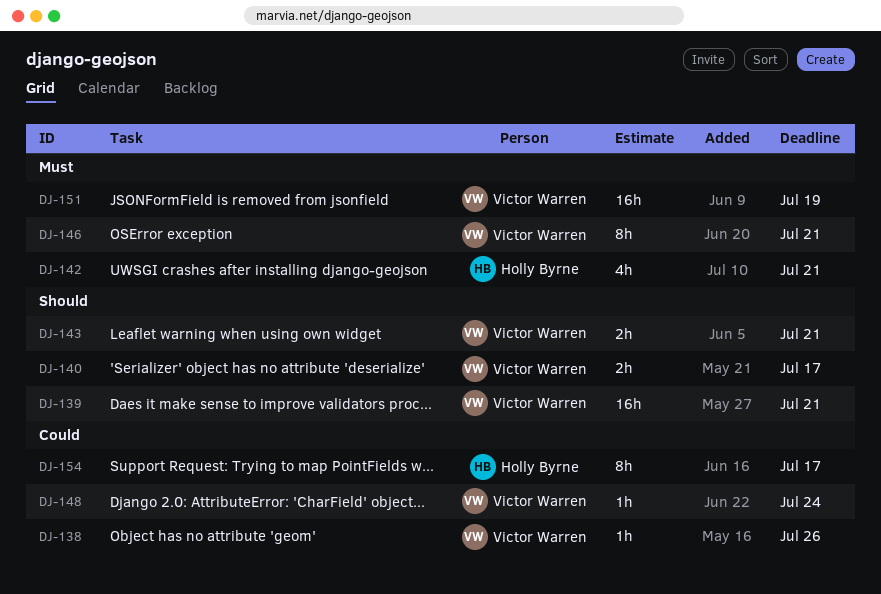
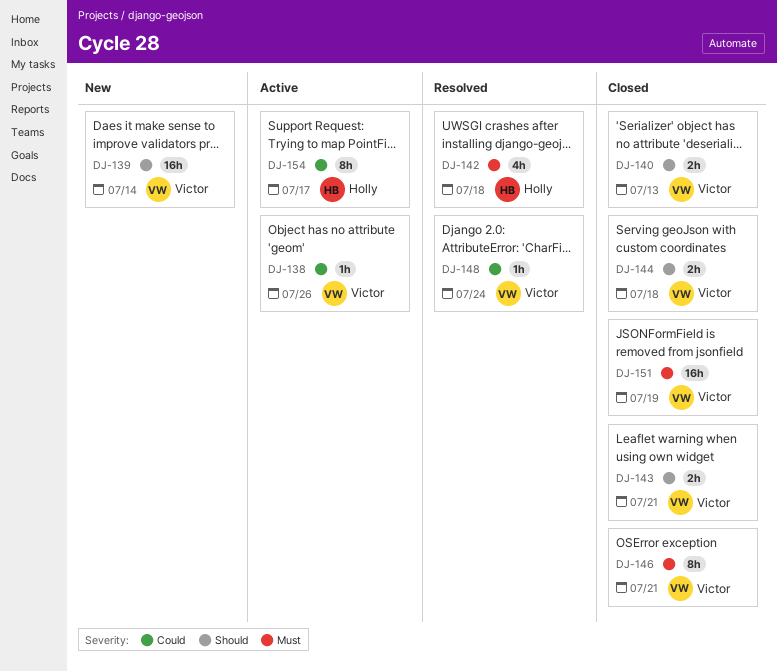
DJ-139, due: Jul 21 -> Jul 14
DJ-140, due: Jul 17 -> Jul 13
DJ-142, due: Jul 21 -> Jul 18
DJ-144: none -> present

